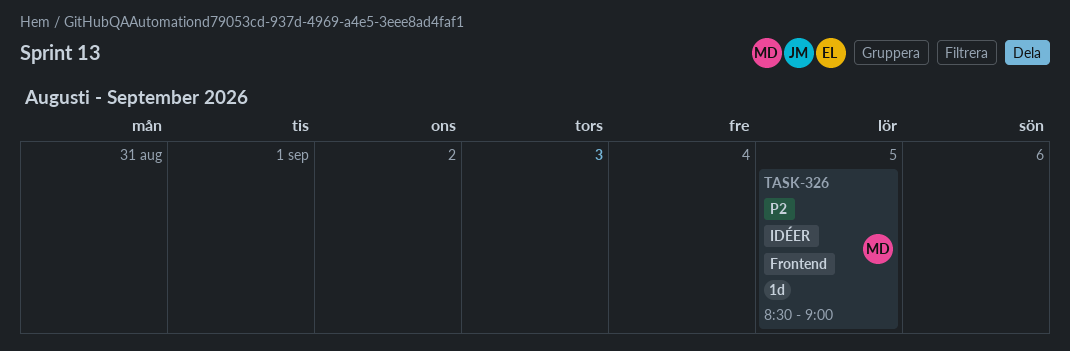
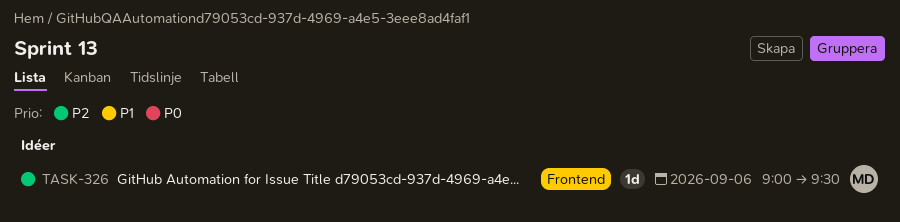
TASK-326, day: Sep 5 -> Sep 6
TASK-326, begins: 08:30 -> 09:00
TASK-326, ends: 09:00 -> 09:30

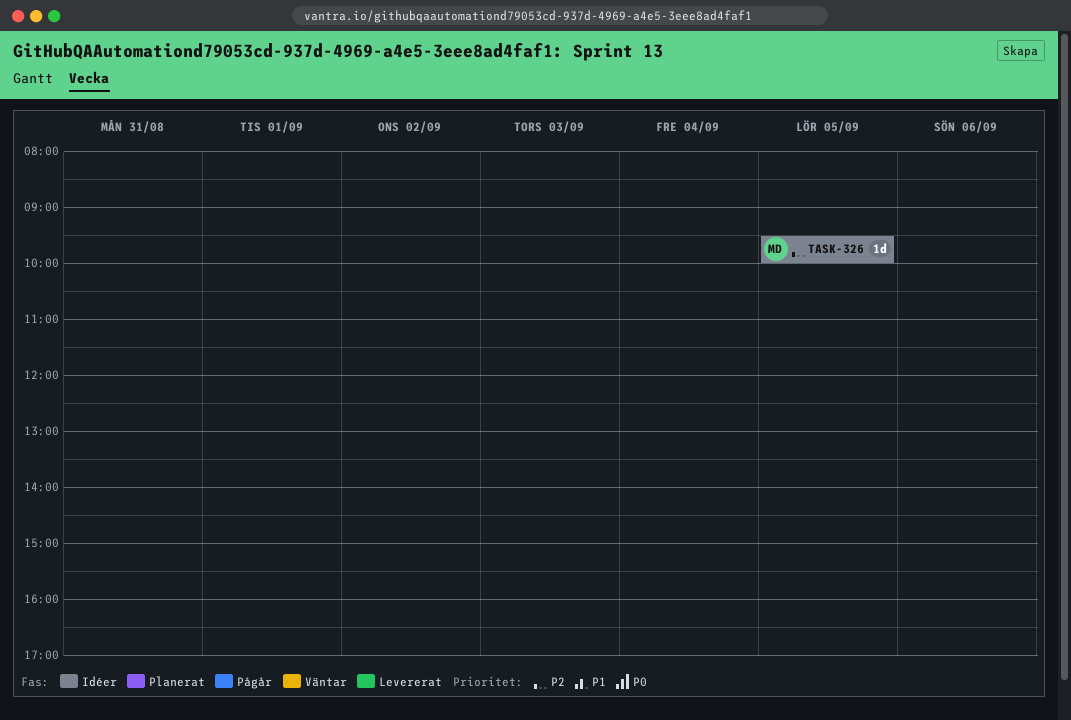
TASK-326, day: Sep 6 -> Sep 5
TASK-326, begins: 09:00 -> 09:30
TASK-326, ends: 09:30 -> 10:00

